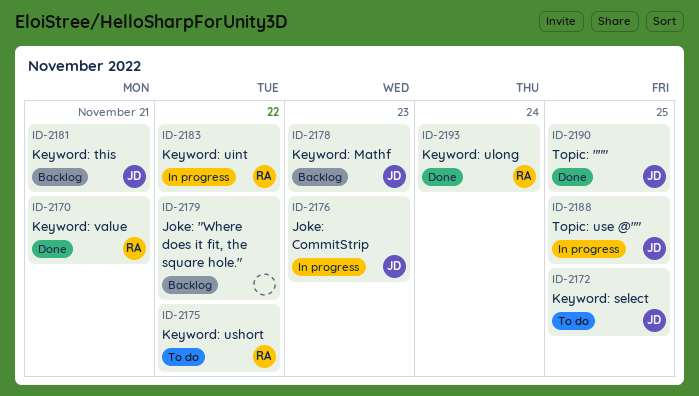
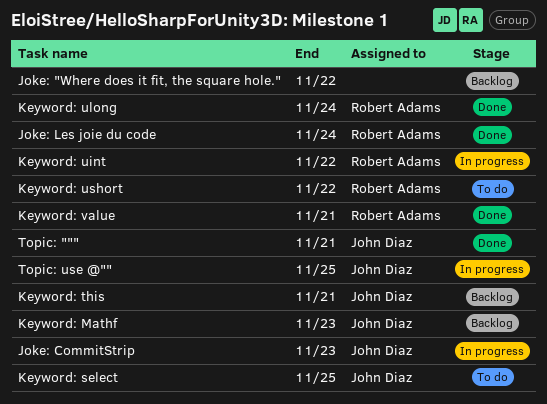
Joke: Les joie du code: none -> present
Topic: """, due: Nov 25 -> Nov 21

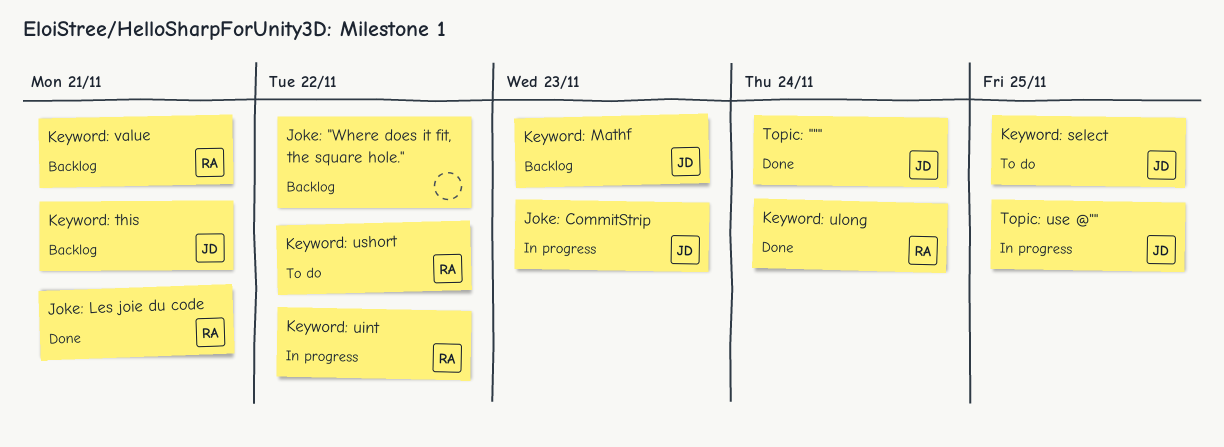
Joke: Les joie du code, due: Nov 24 -> Nov 21
Keyword: value, status: Done -> Backlog
Topic: """, due: Nov 21 -> Nov 24

